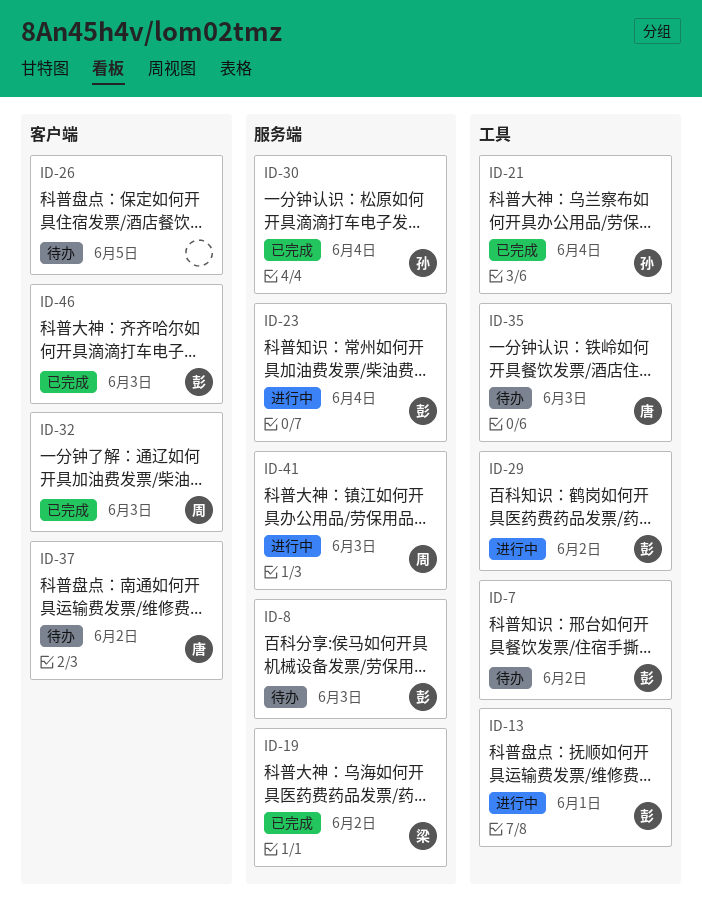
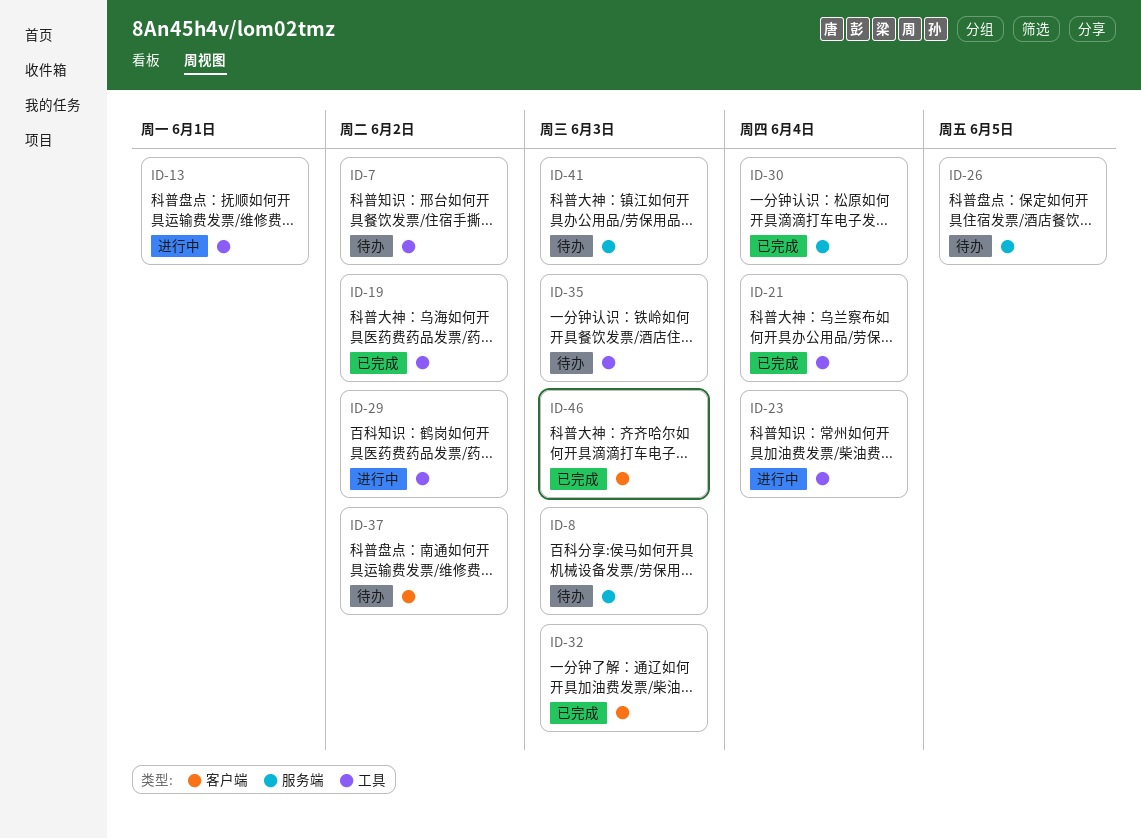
ID-19, label: 服务端 -> 工具
ID-23, label: 服务端 -> 工具
ID-26, label: 客户端 -> 服务端
ID-41, status: 进行中 -> 待办

